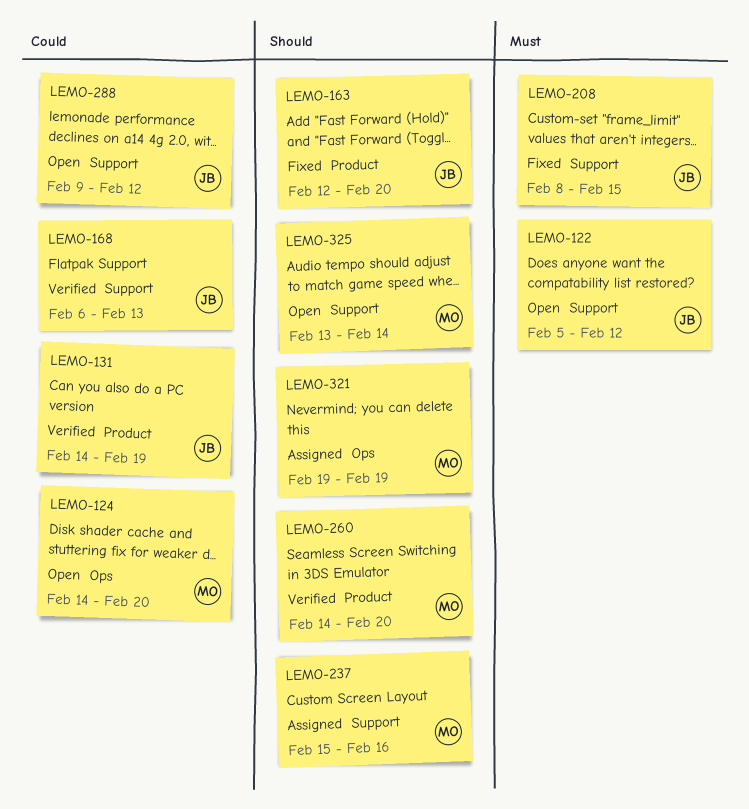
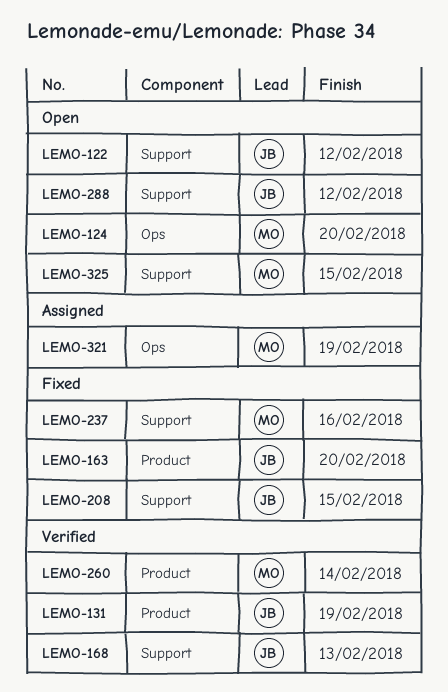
LEMO-237, status: Assigned -> Fixed
LEMO-260, due: Feb 20 -> Feb 14
LEMO-325, due: Feb 14 -> Feb 15

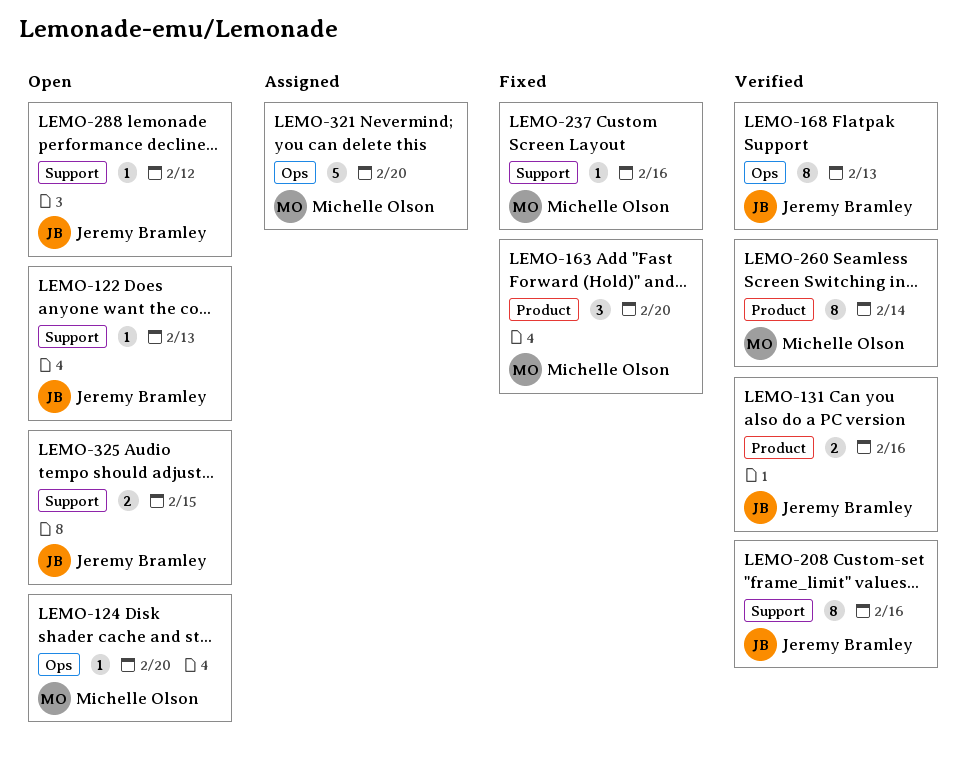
LEMO-122, due: Feb 12 -> Feb 13
LEMO-131, due: Feb 19 -> Feb 16
LEMO-163, owner: Jeremy Bramley -> Michelle Olson
LEMO-168, label: Support -> Ops
LEMO-208, status: Fixed -> Verified
LEMO-208, due: Feb 15 -> Feb 16
LEMO-321, due: Feb 19 -> Feb 20
LEMO-325, owner: Michelle Olson -> Jeremy Bramley

